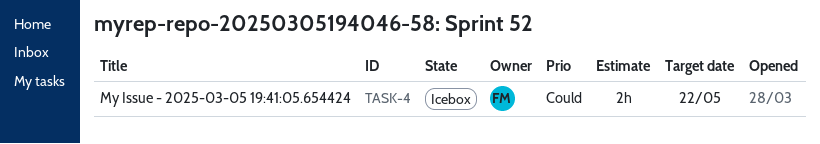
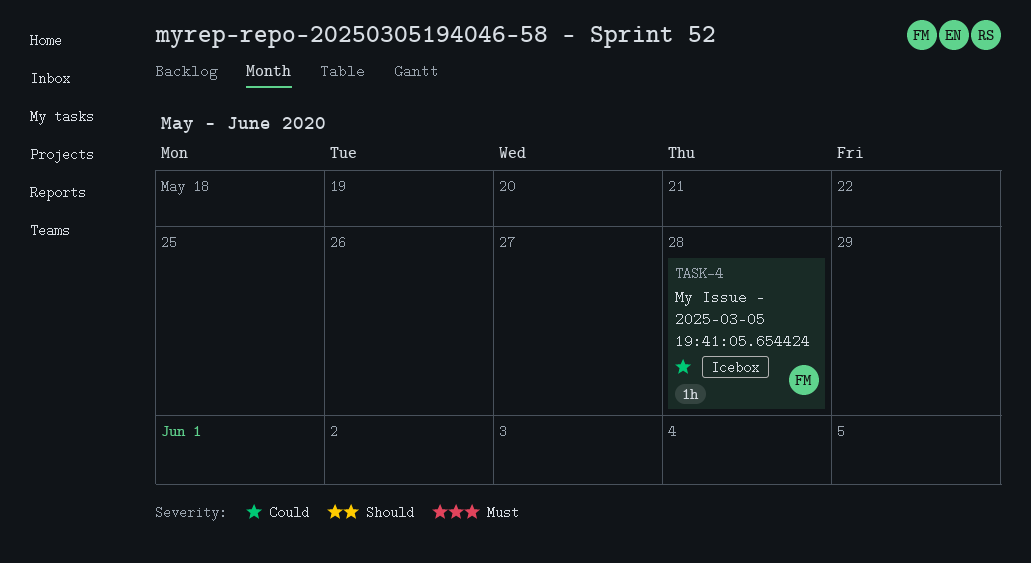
TASK-4, estimate: 2h -> 1h
TASK-4, due: May 22 -> May 28

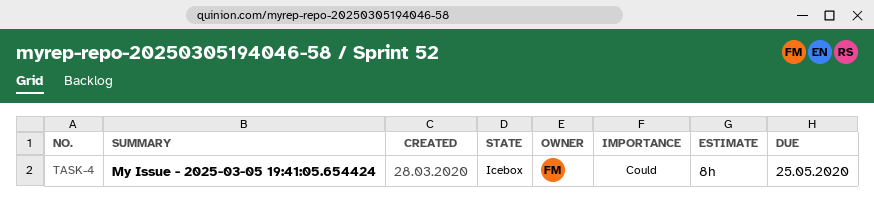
TASK-4, estimate: 1h -> 8h
TASK-4, due: May 28 -> May 25

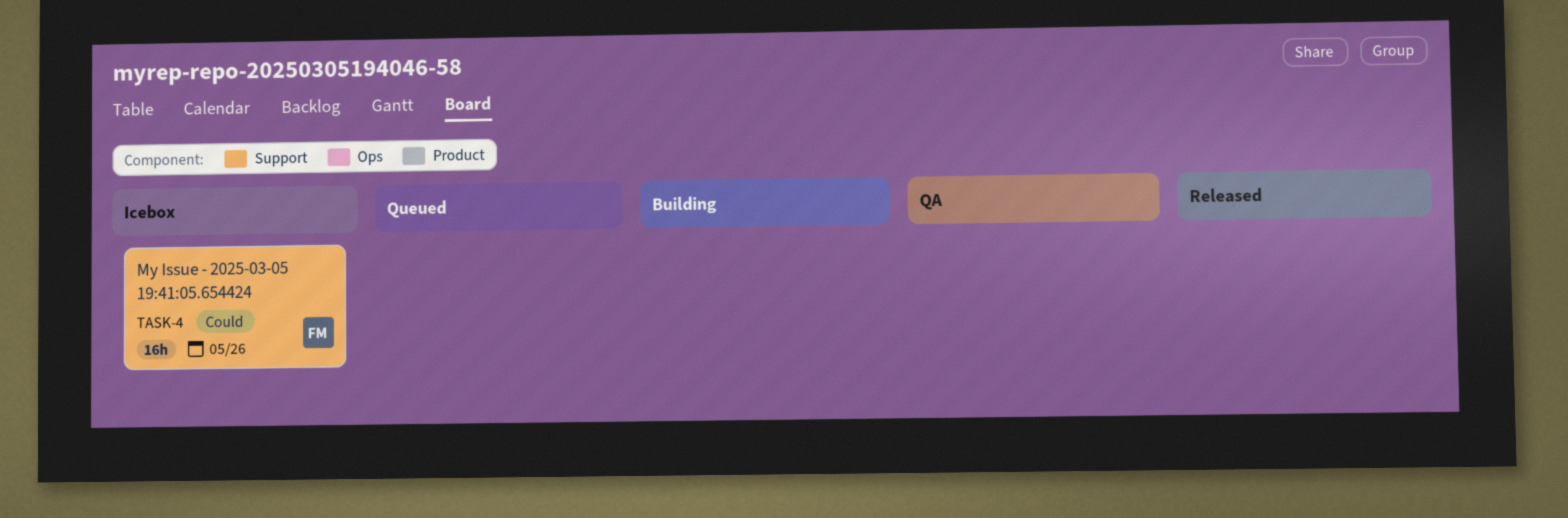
TASK-4, estimate: 8h -> 16h
TASK-4, due: May 25 -> May 26

